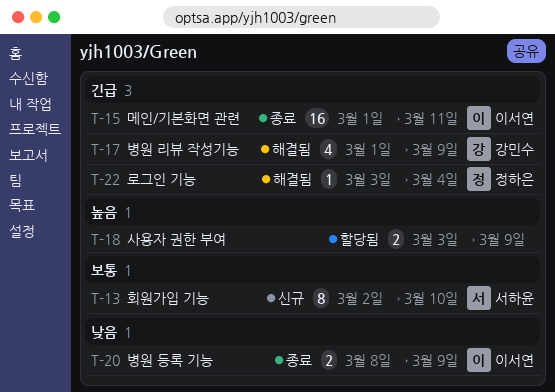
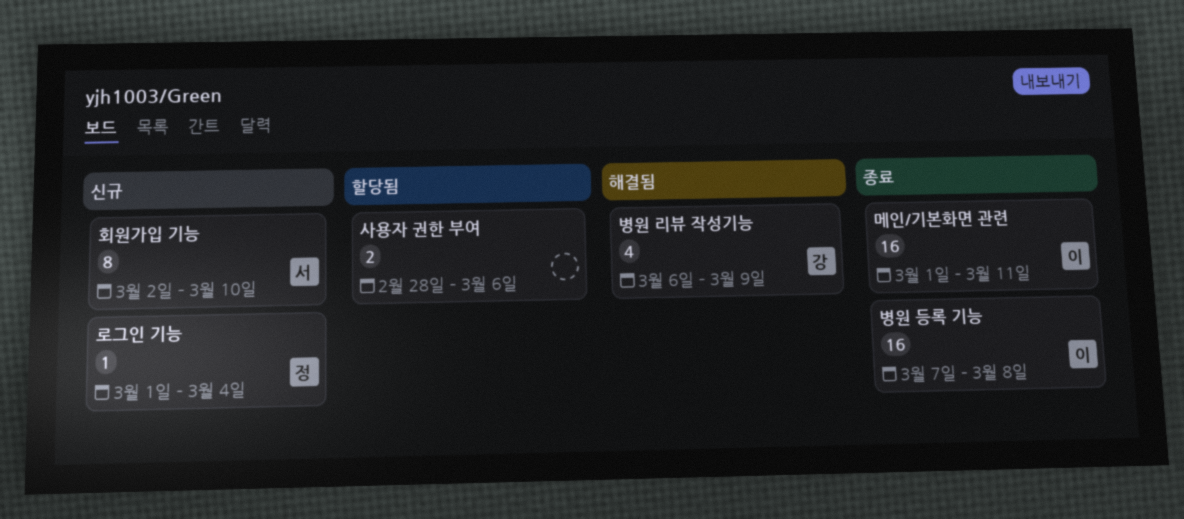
로그인 기능, status: 해결됨 -> 신규
로그인 기능, start: Mar 3 -> Mar 1
병원 등록 기능, estimate: 2 -> 16
병원 등록 기능, start: Mar 8 -> Mar 7
병원 등록 기능, due: Mar 9 -> Mar 8
병원 리뷰 작성기능, start: Mar 1 -> Mar 6
사용자 권한 부여, start: Mar 3 -> Feb 28
사용자 권한 부여, due: Mar 9 -> Mar 6

